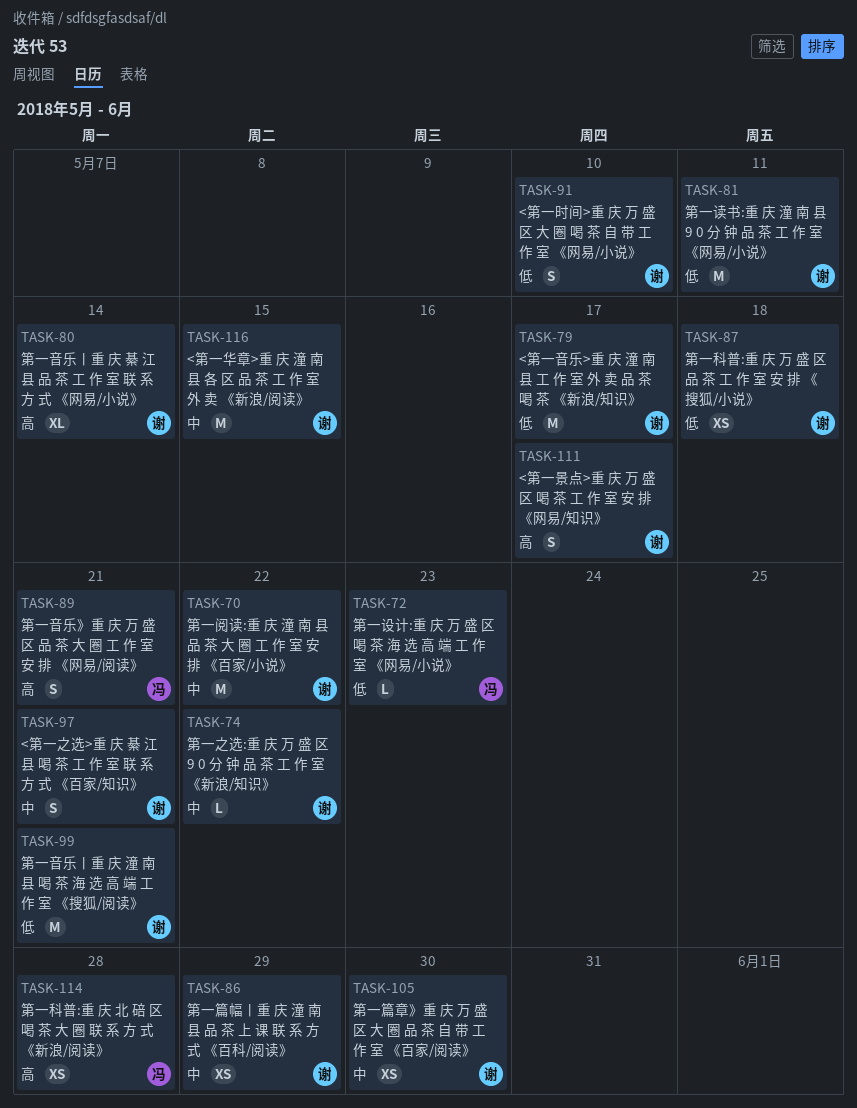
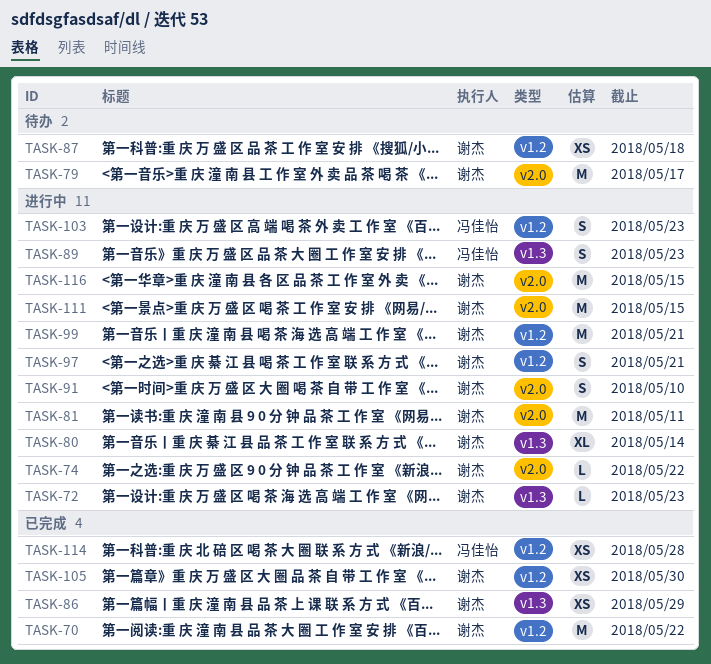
TASK-72, owner: 冯佳怡 -> 谢杰
TASK-89, due: May 21 -> May 23
TASK-103: none -> present
TASK-111, estimate: S -> M
TASK-111, due: May 17 -> May 15

